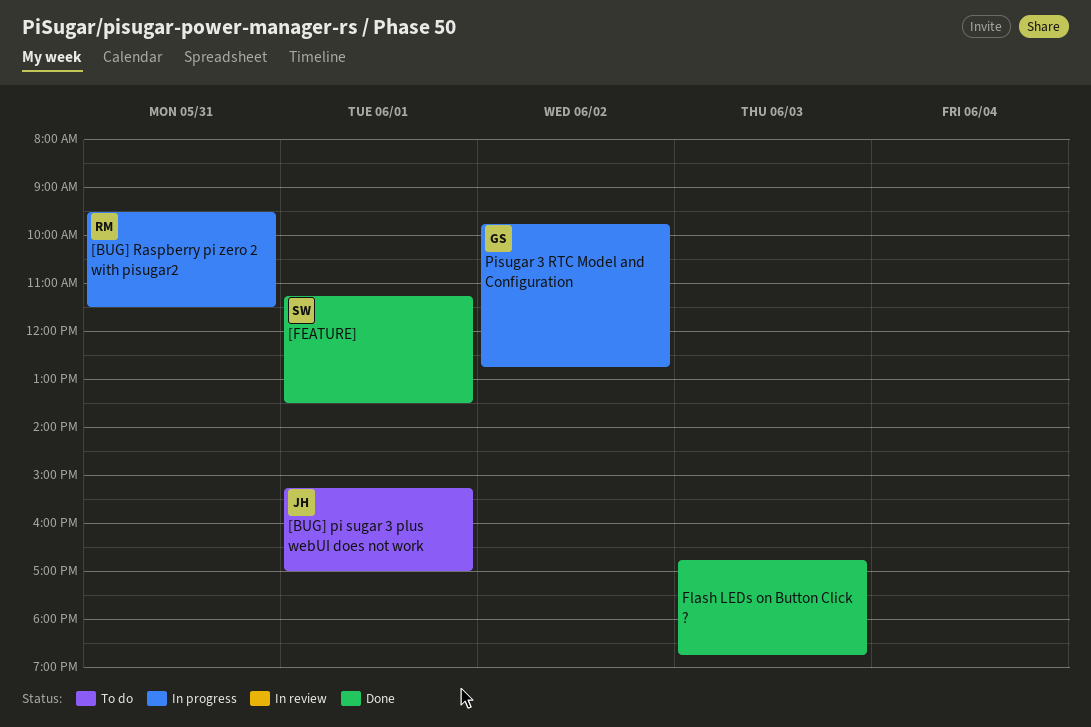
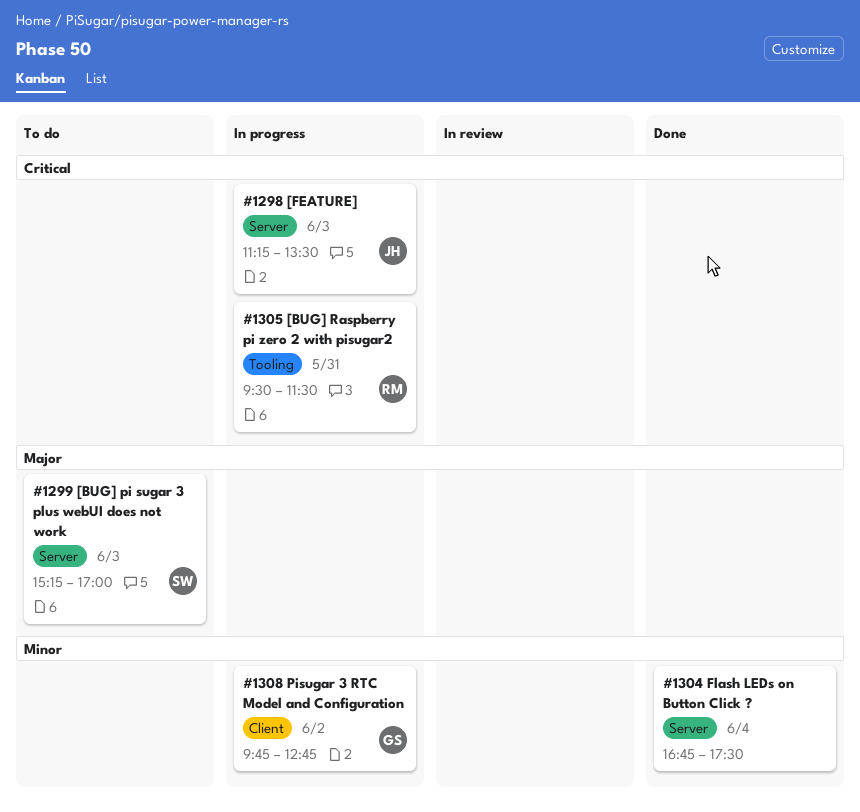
[BUG] pi sugar 3 plus webUI does not work, owner: JH -> SW
[BUG] pi sugar 3 plus webUI does not work, day: Jun 1 -> Jun 3
[FEATURE], status: Done -> In progress
[FEATURE], owner: SW -> JH
[FEATURE], day: Jun 1 -> Jun 3
Flash LEDs on Button Click ?, day: Jun 3 -> Jun 4
Flash LEDs on Button Click ?, ends: 18:45 -> 17:30

